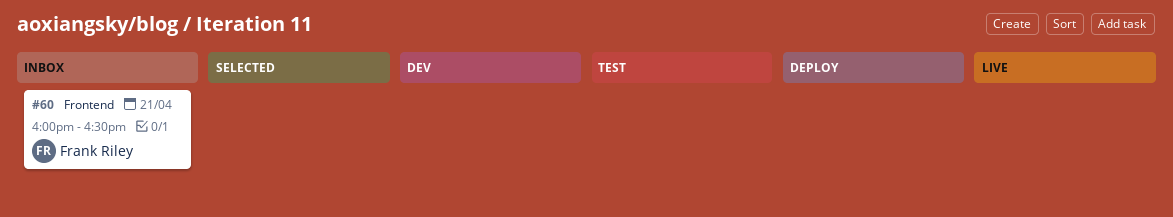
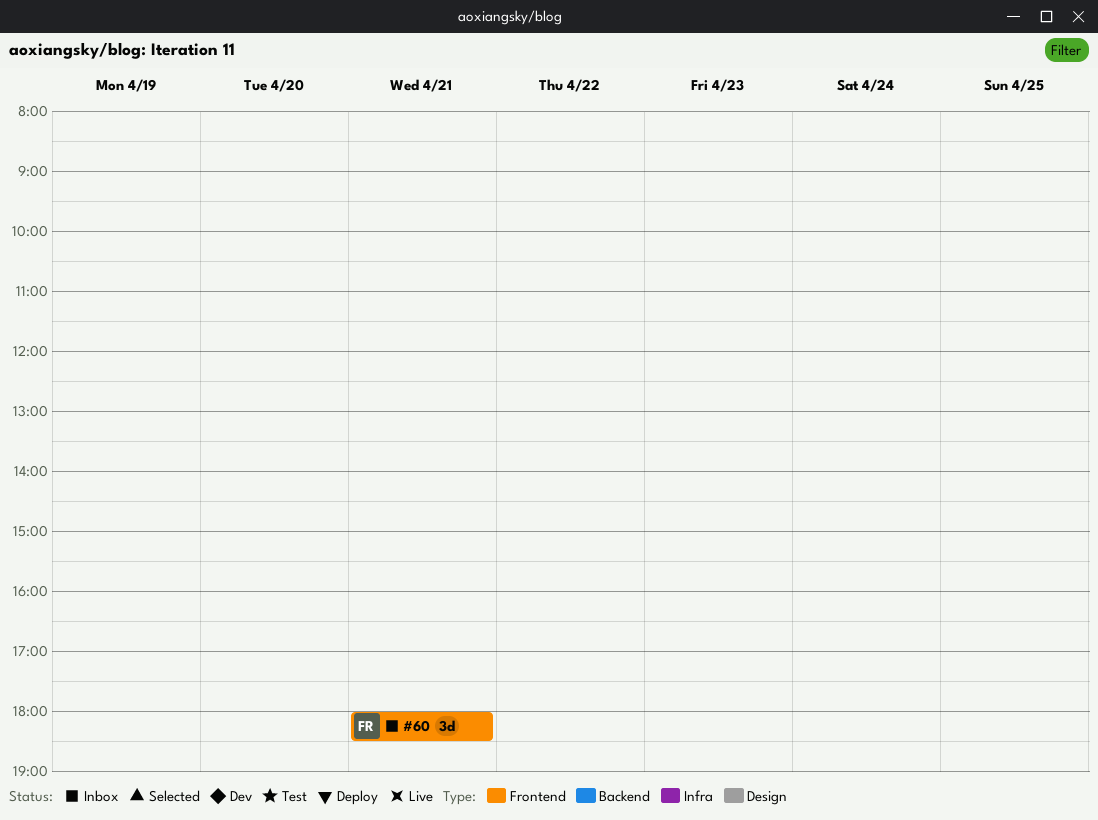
#60, begins: 16:00 -> 18:00
#60, ends: 16:30 -> 18:30

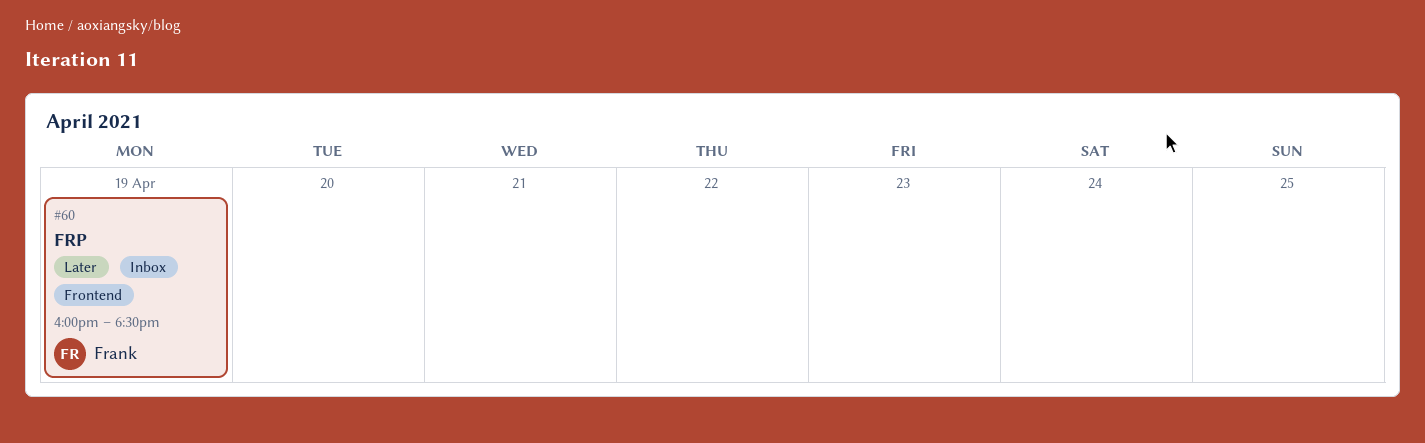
#60, day: Apr 21 -> Apr 19
#60, begins: 18:00 -> 16:00

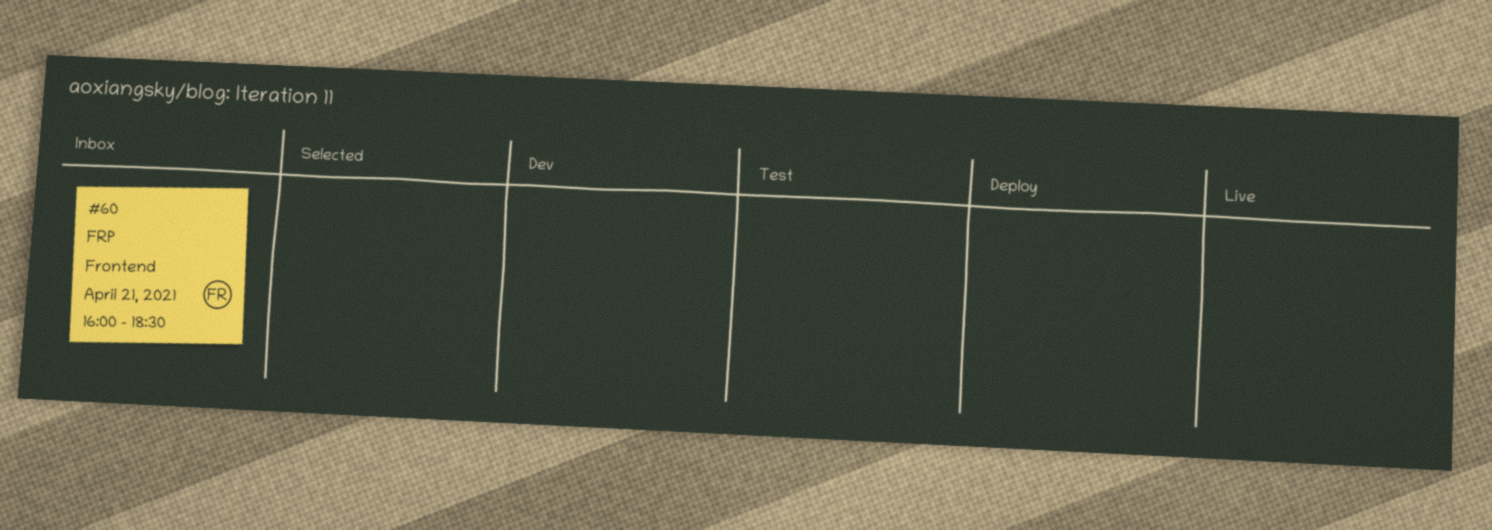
#60, day: Apr 19 -> Apr 21

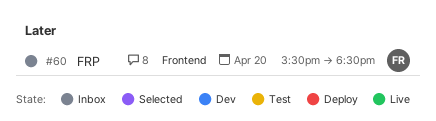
#60, day: Apr 21 -> Apr 20
#60, begins: 16:00 -> 15:30

